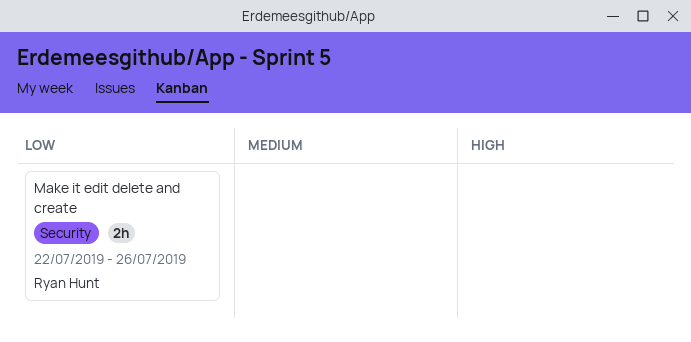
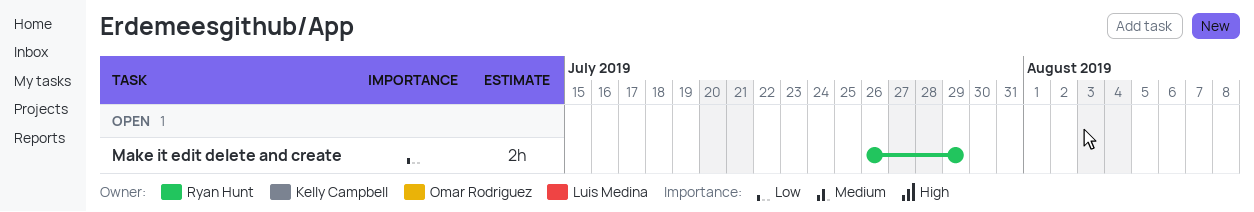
Make it edit delete and create, start: Jul 22 -> Jul 26
Make it edit delete and create, due: Jul 26 -> Jul 29

